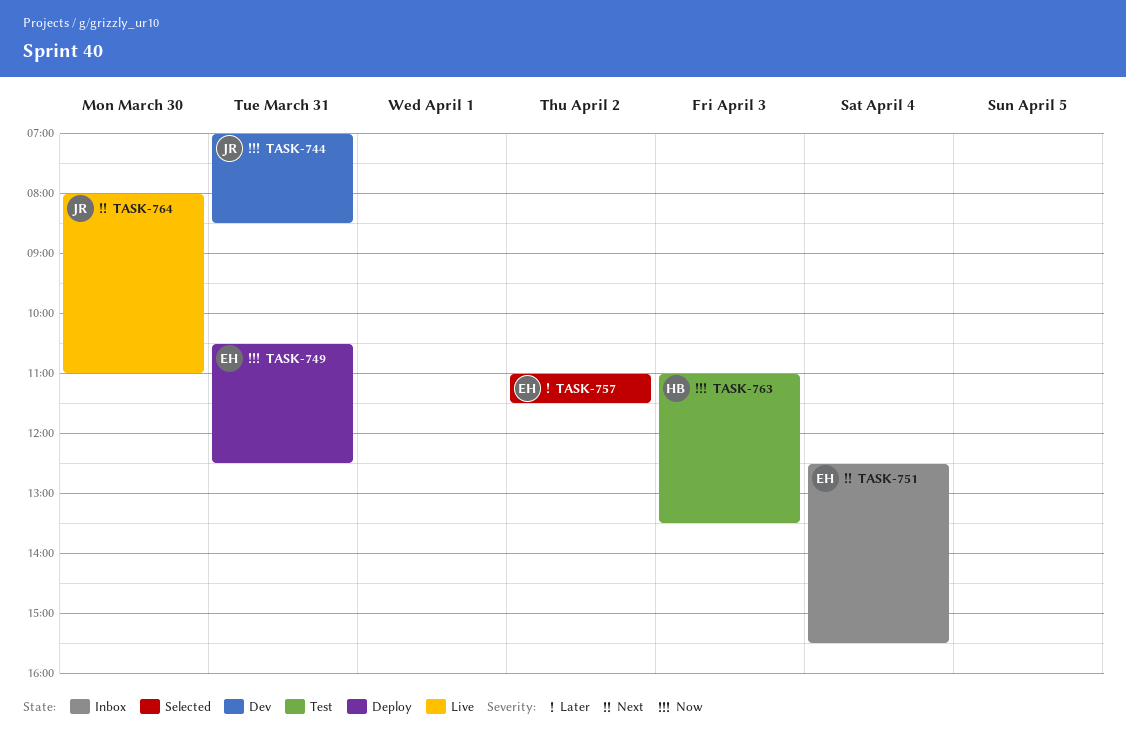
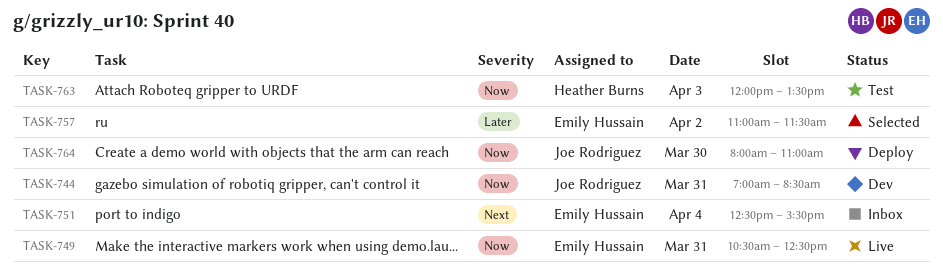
TASK-749, status: Deploy -> Live
TASK-763, begins: 11:00 -> 12:00
TASK-764, status: Live -> Deploy
TASK-764, priority: Next -> Now

